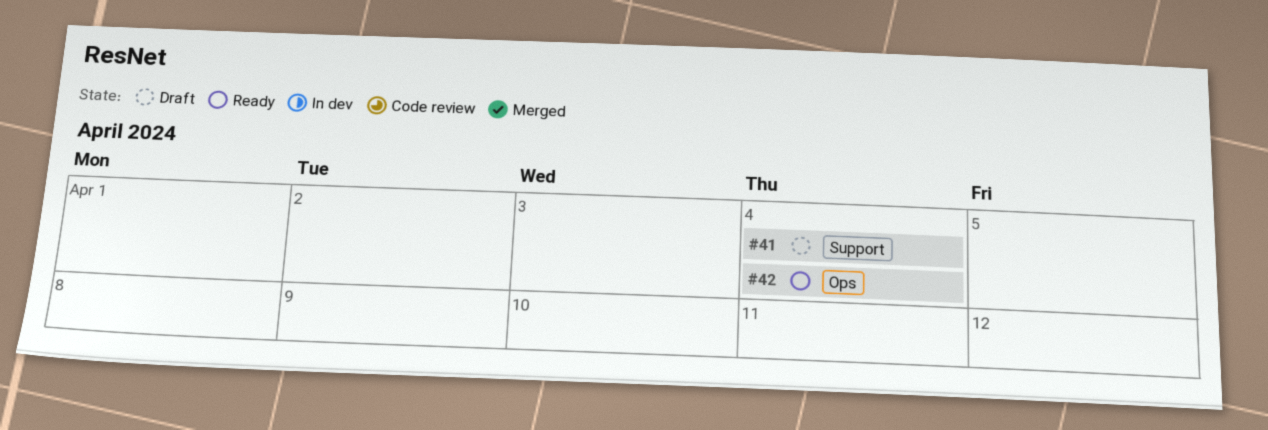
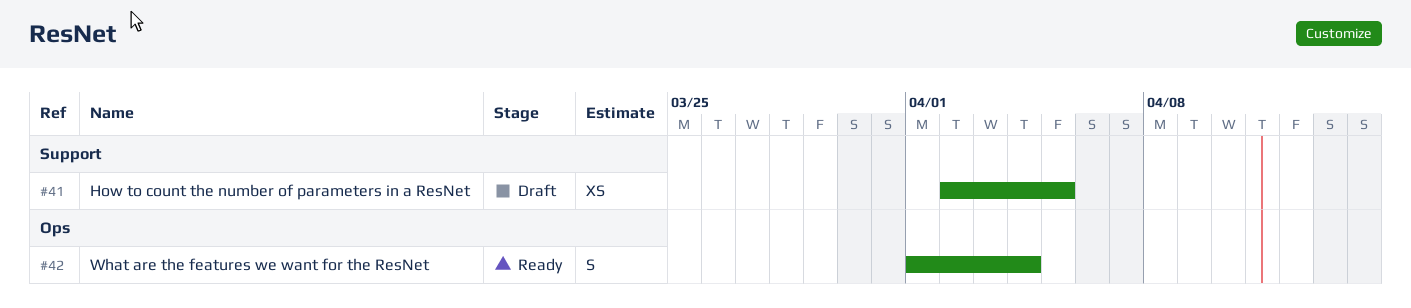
#41, due: Apr 4 -> Apr 5

